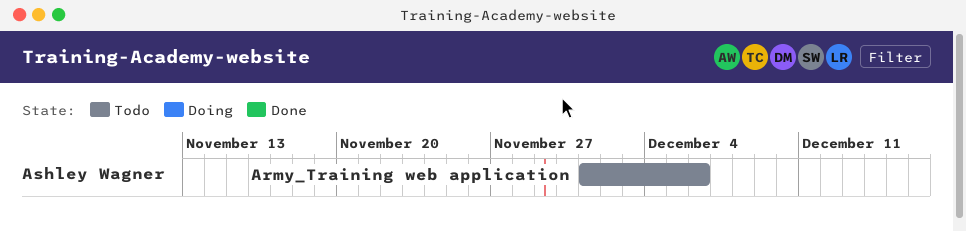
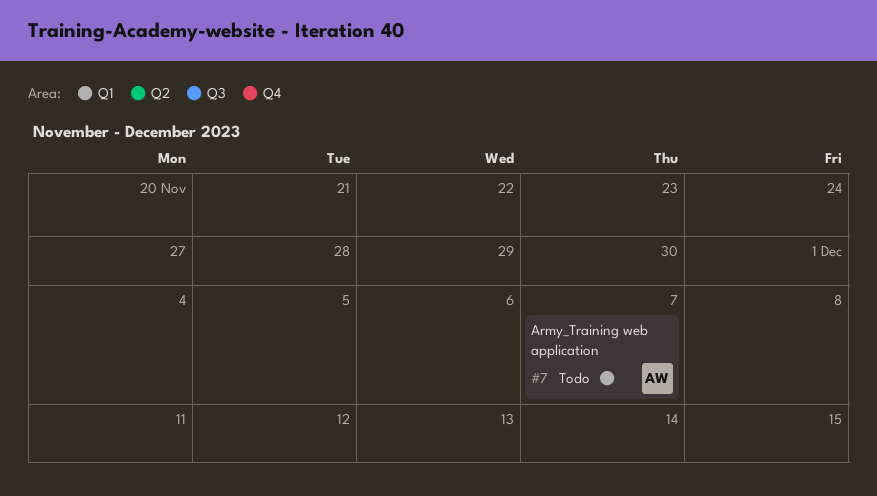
Army_Training web application, due: Dec 6 -> Dec 7

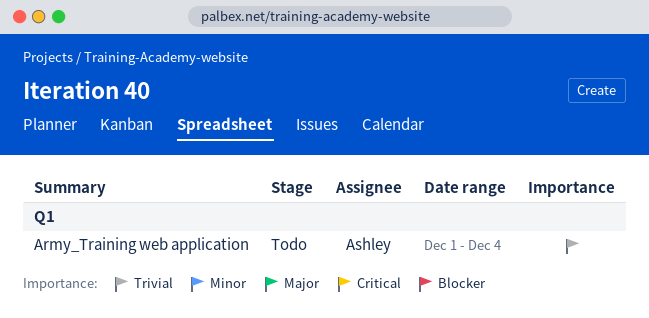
Army_Training web application, due: Dec 7 -> Dec 4

